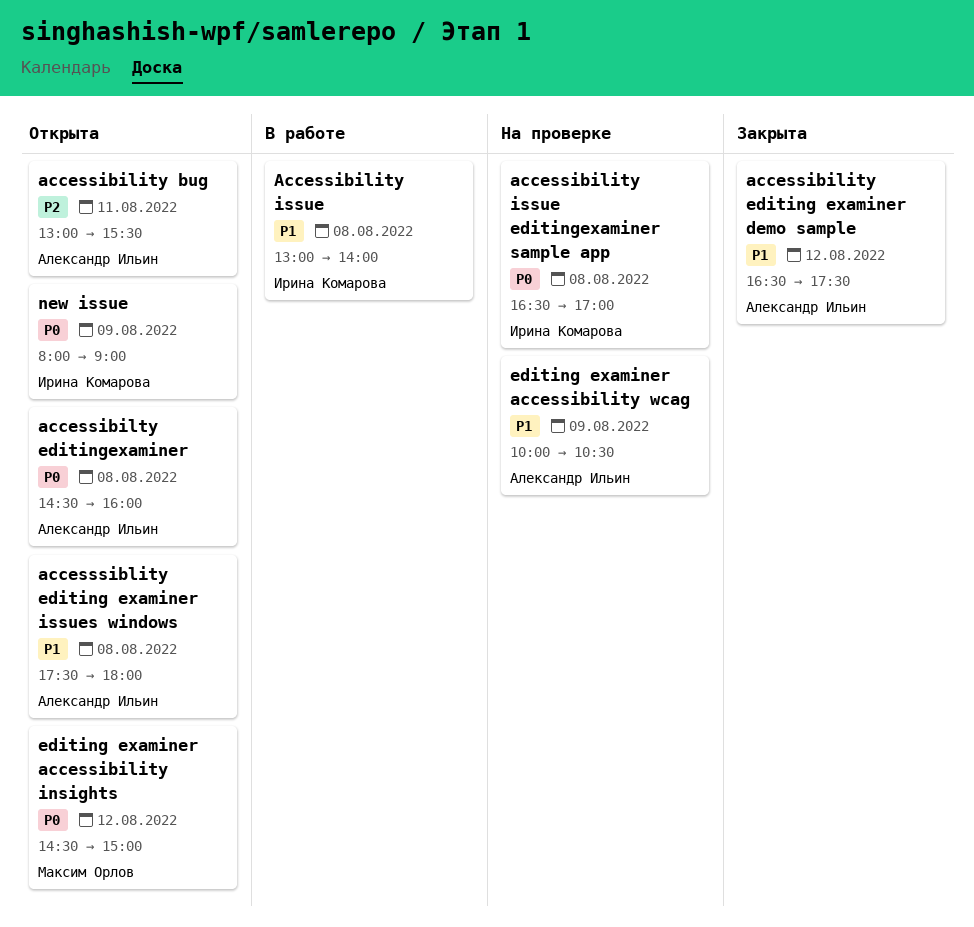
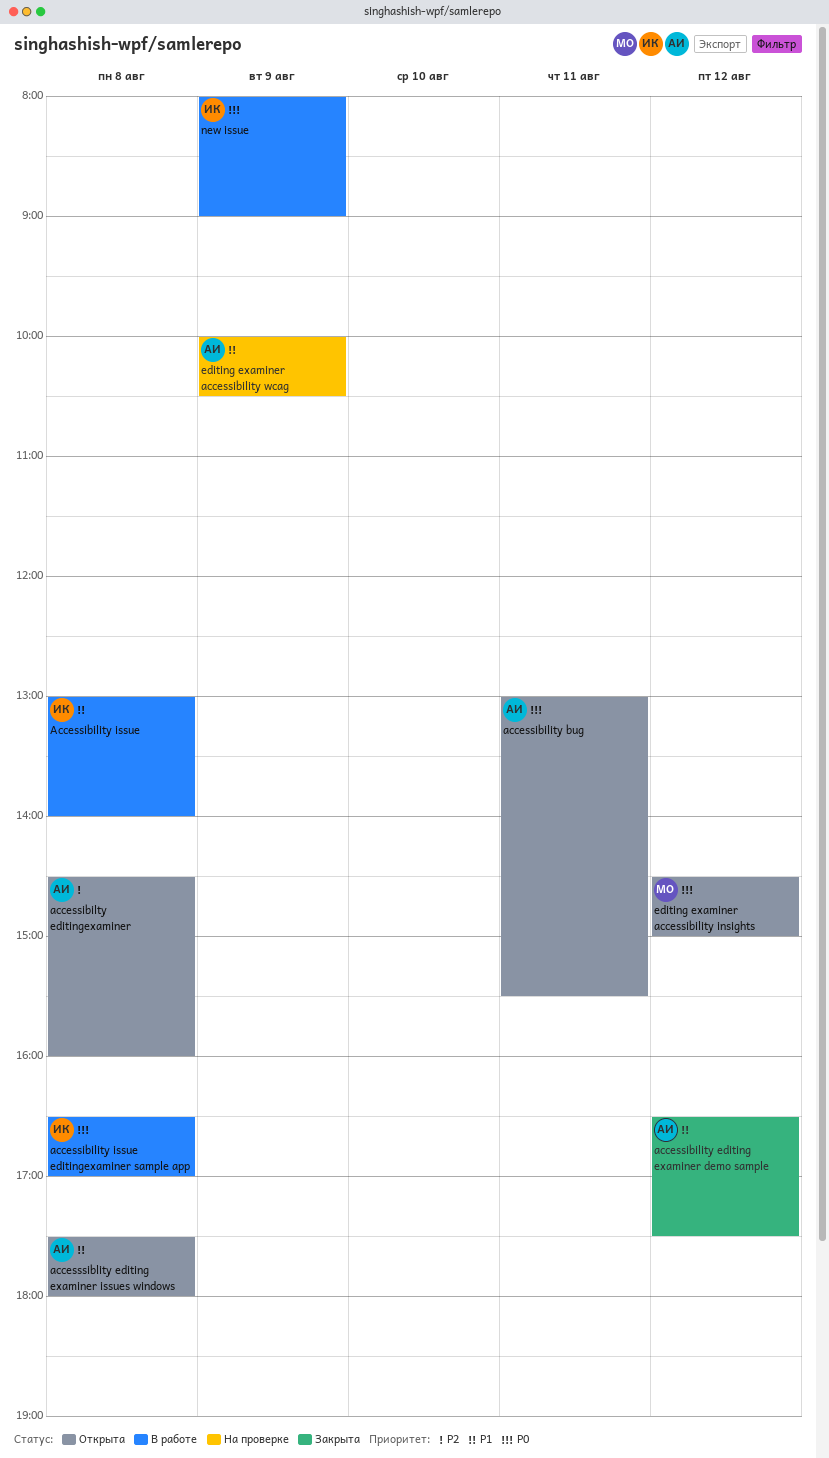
accessibility bug, priority: P2 -> P0
accessibility issue editingexaminer sample app, status: На проверке -> В работе
accessibilty editingexaminer, priority: P0 -> P2
new issue, status: Открыта -> В работе

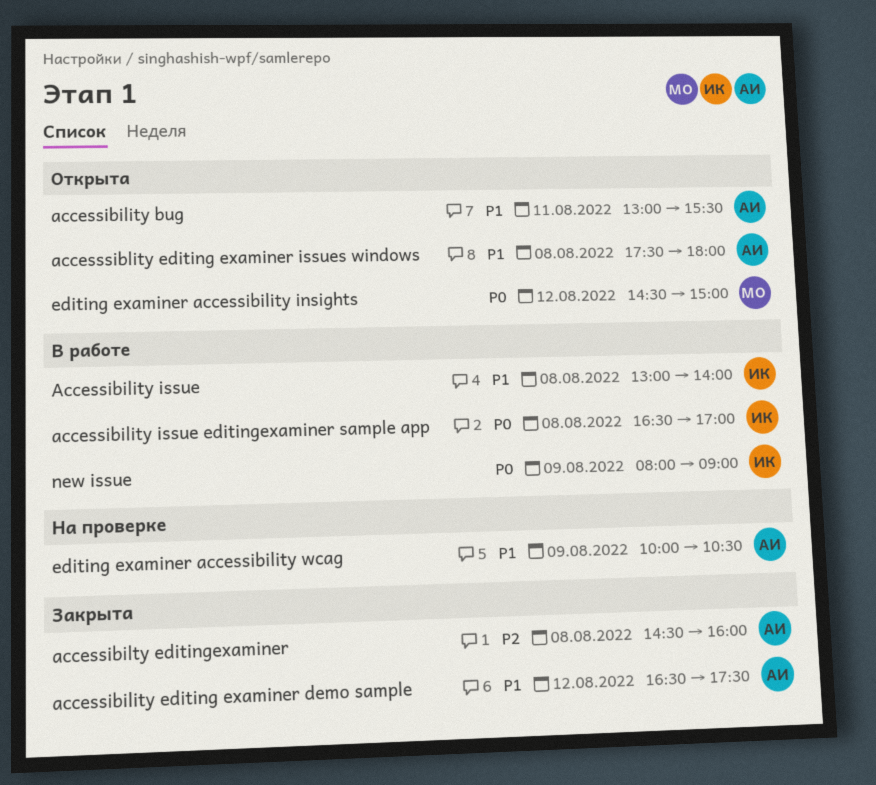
accessibility bug, priority: P0 -> P1
accessibilty editingexaminer, status: Открыта -> Закрыта

